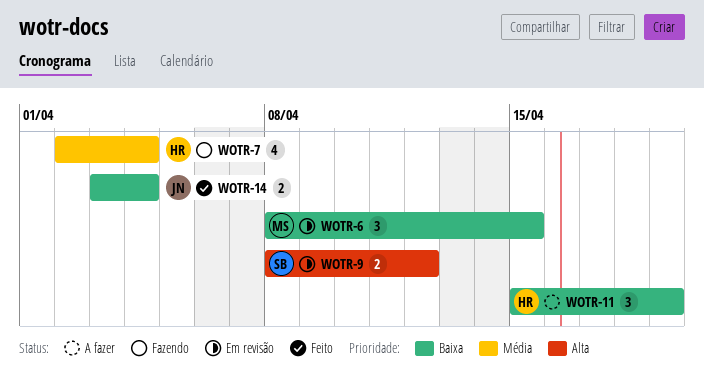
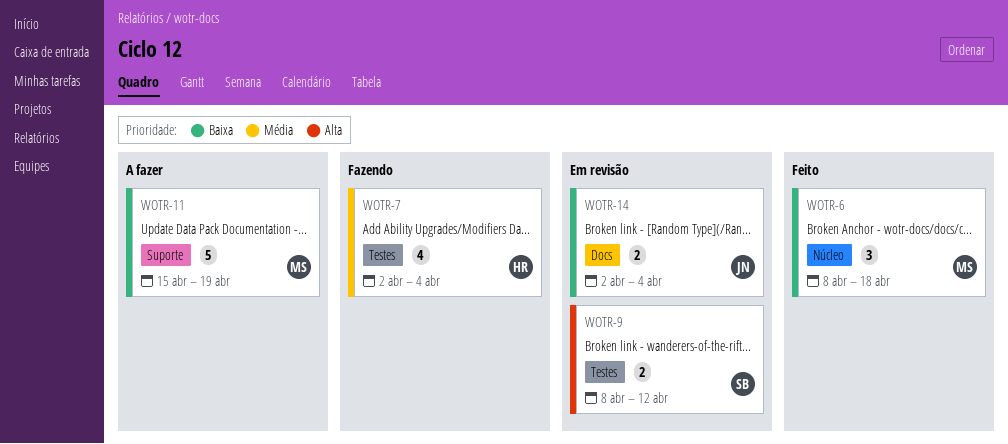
WOTR-6, status: Em revisão -> Feito
WOTR-6, due: Apr 15 -> Apr 18
WOTR-11, owner: HR -> MS
WOTR-11, estimate: 3 -> 5
WOTR-14, status: Feito -> Em revisão
WOTR-14, start: Apr 3 -> Apr 2

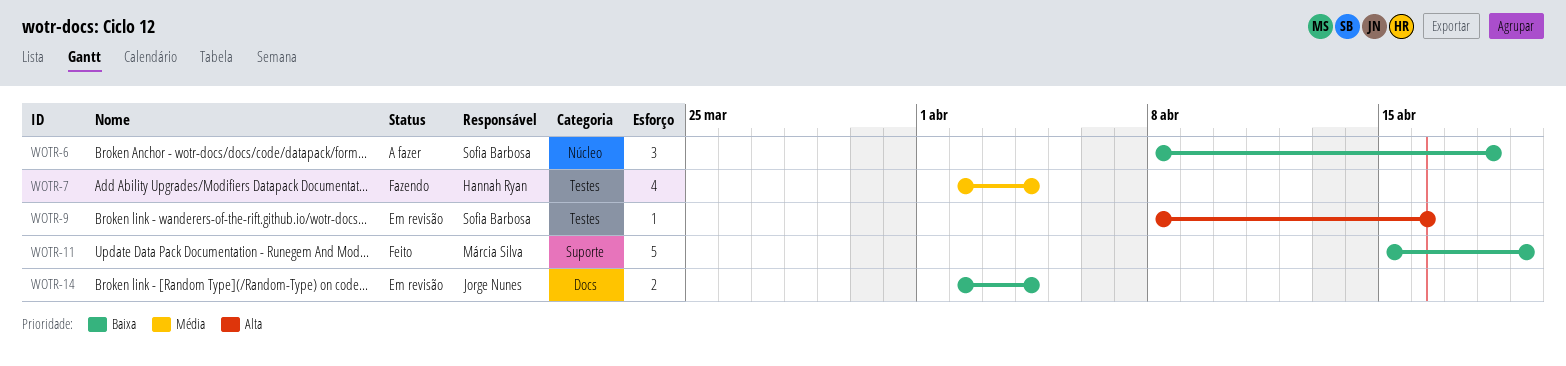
WOTR-6, status: Feito -> A fazer
WOTR-6, owner: Márcia Silva -> Sofia Barbosa
WOTR-9, estimate: 2 -> 1
WOTR-9, due: Apr 12 -> Apr 16
WOTR-11, status: A fazer -> Feito

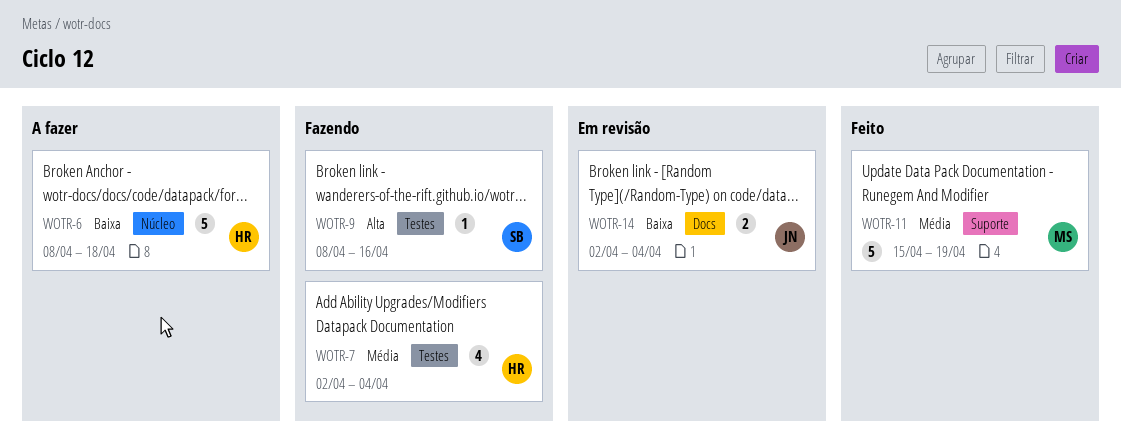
WOTR-6, owner: Sofia Barbosa -> Hannah Ryan
WOTR-6, estimate: 3 -> 5
WOTR-9, status: Em revisão -> Fazendo
WOTR-11, priority: Baixa -> Média

